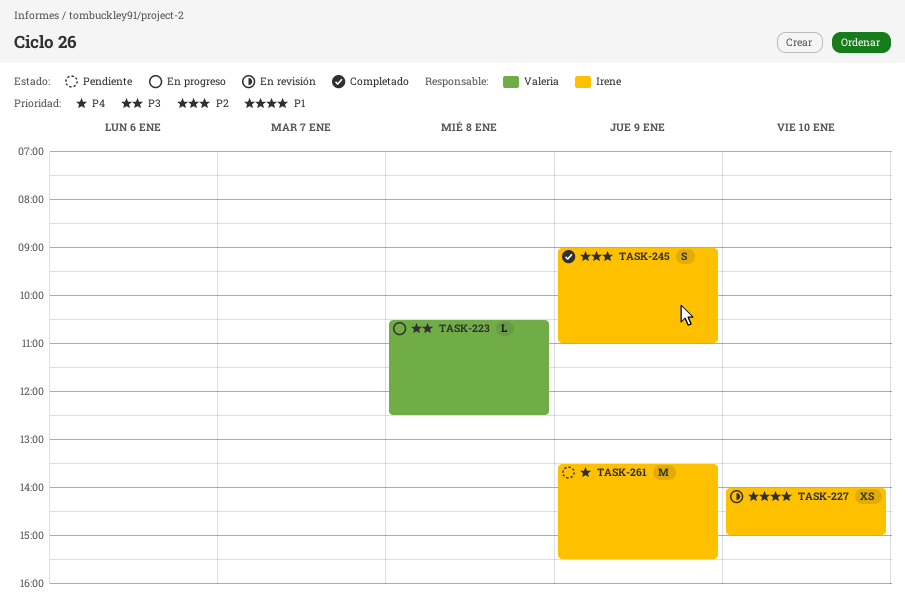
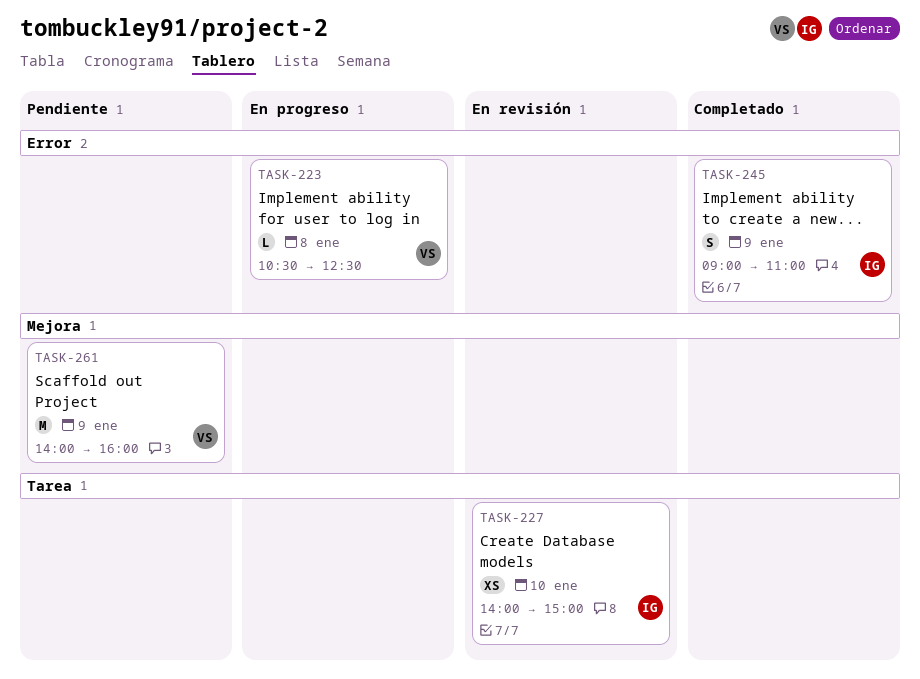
TASK-261, owner: Irene -> Valeria
TASK-261, begins: 13:30 -> 14:00
TASK-261, ends: 15:30 -> 16:00

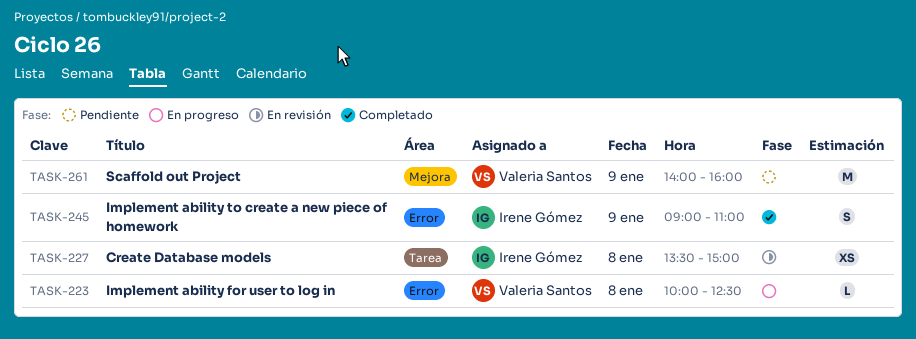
TASK-223, begins: 10:30 -> 10:00
TASK-227, day: Jan 10 -> Jan 8
TASK-227, begins: 14:00 -> 13:30

